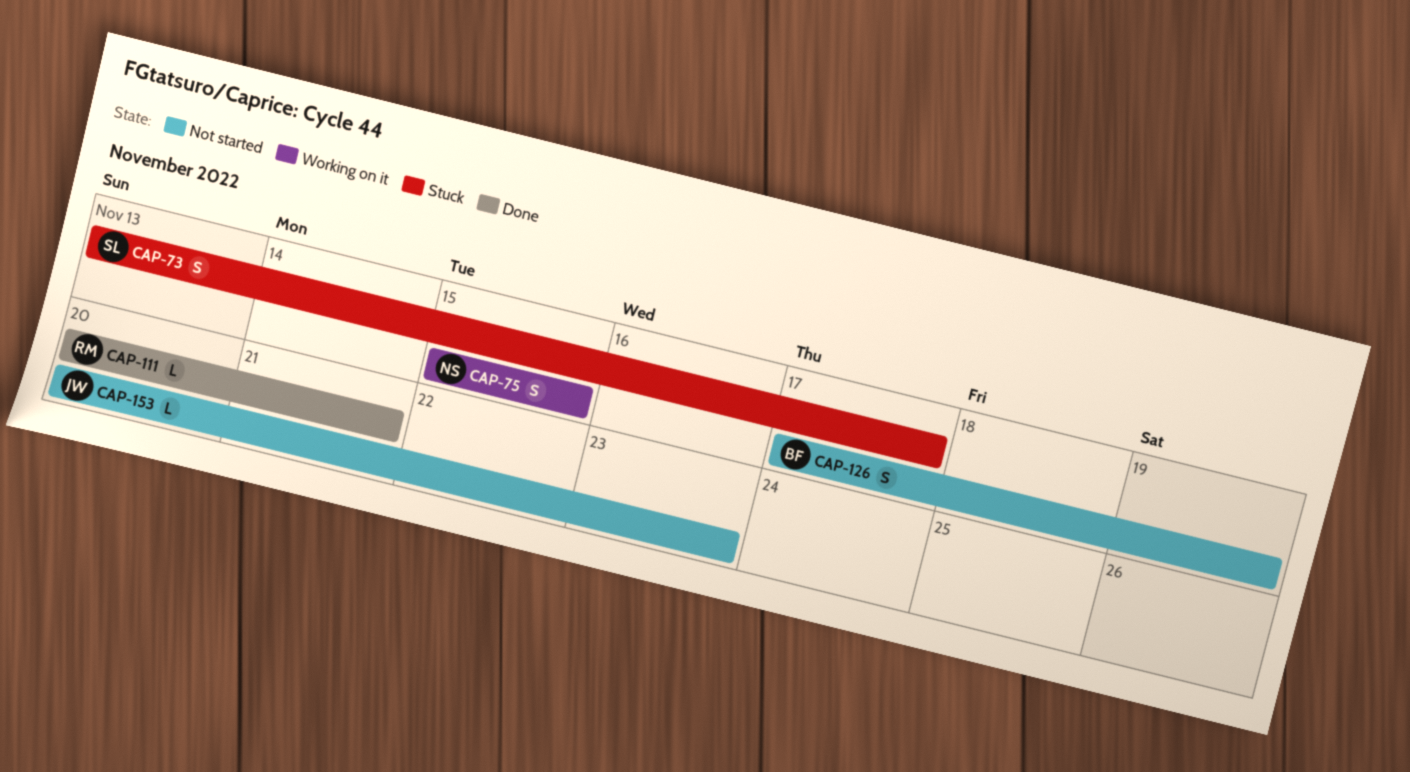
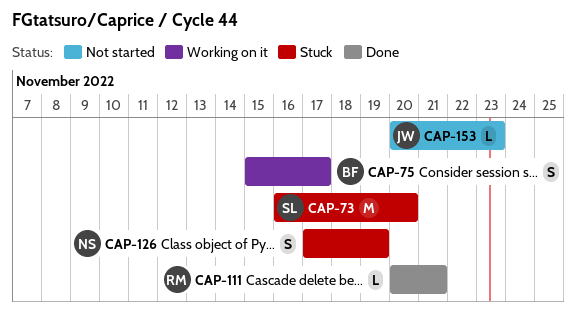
CAP-73, estimate: S -> M
CAP-73, start: Nov 13 -> Nov 16
CAP-73, due: Nov 17 -> Nov 20
CAP-75, owner: NS -> BF
CAP-75, due: Nov 15 -> Nov 17
CAP-126, status: Not started -> Stuck
CAP-126, owner: BF -> NS

